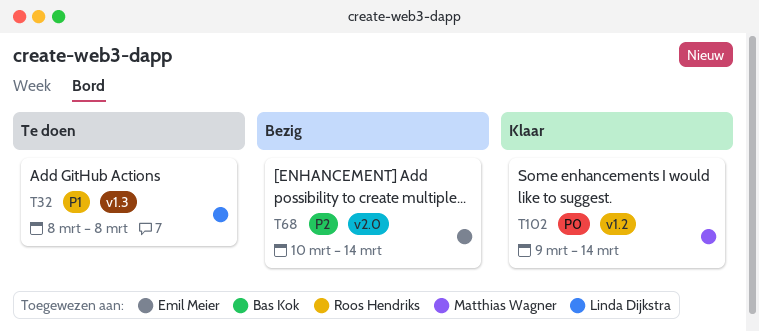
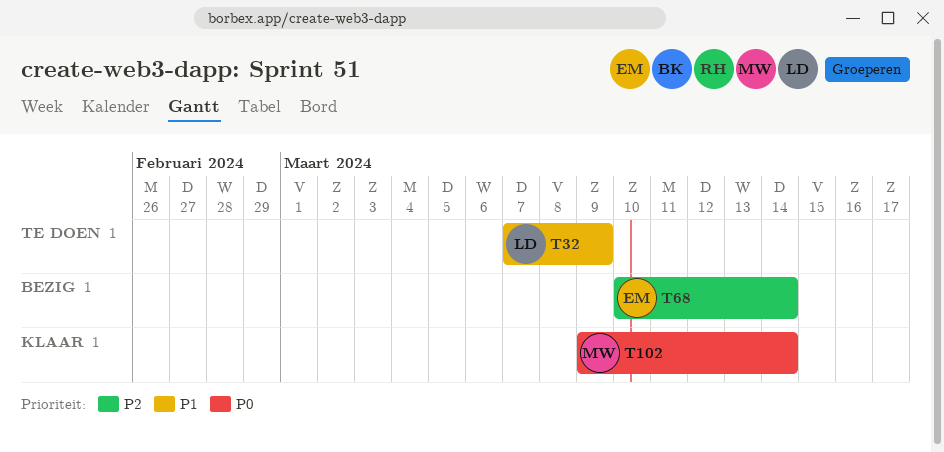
T32, start: Mar 8 -> Mar 7
T32, due: Mar 8 -> Mar 9

